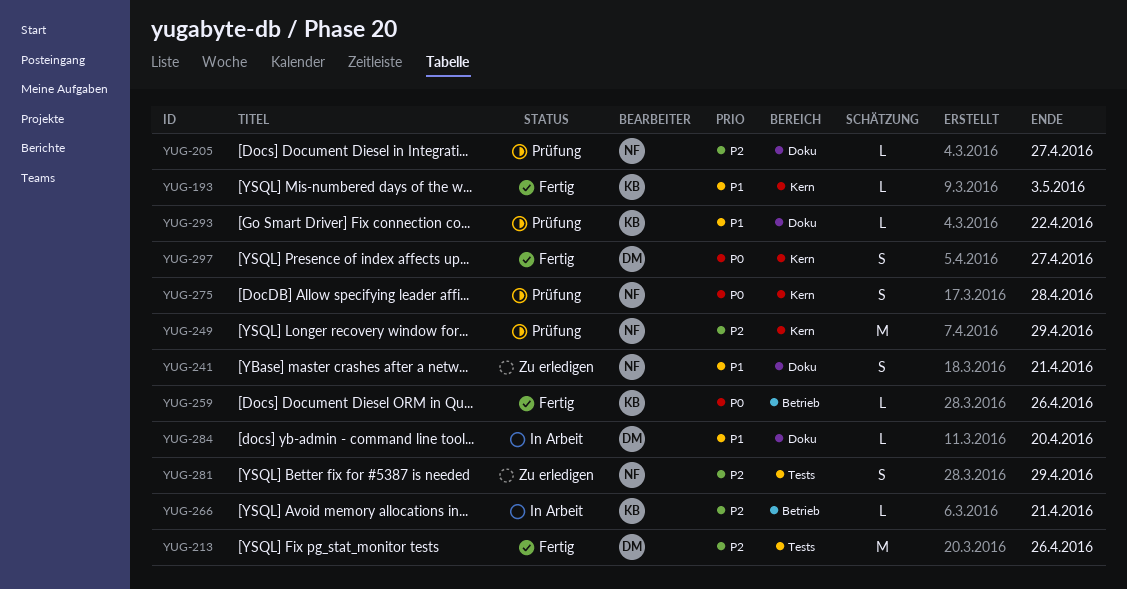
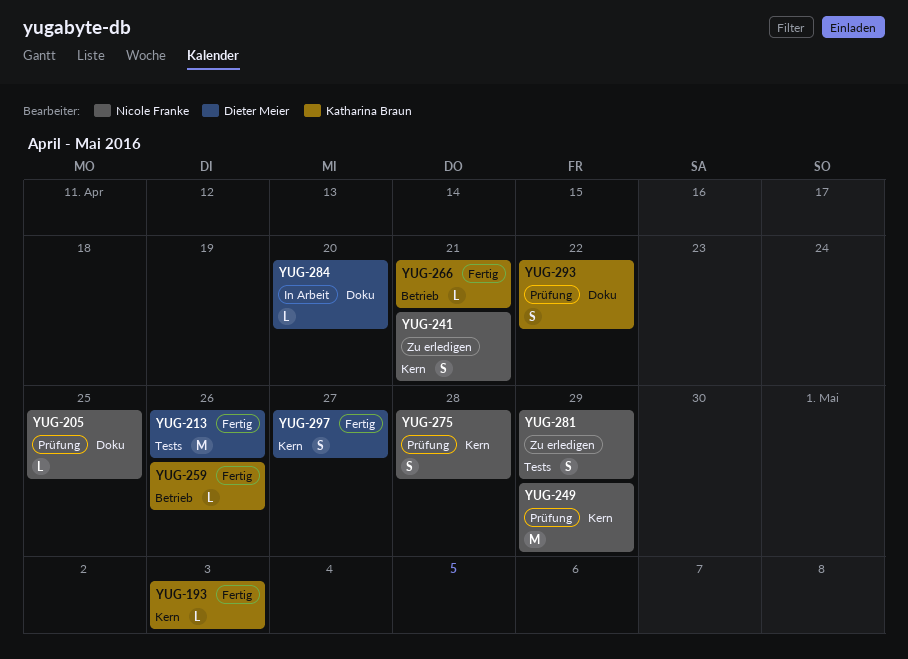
YUG-205, due: Apr 27 -> Apr 25
YUG-241, label: Doku -> Kern
YUG-266, status: In Arbeit -> Fertig
YUG-293, estimate: L -> S

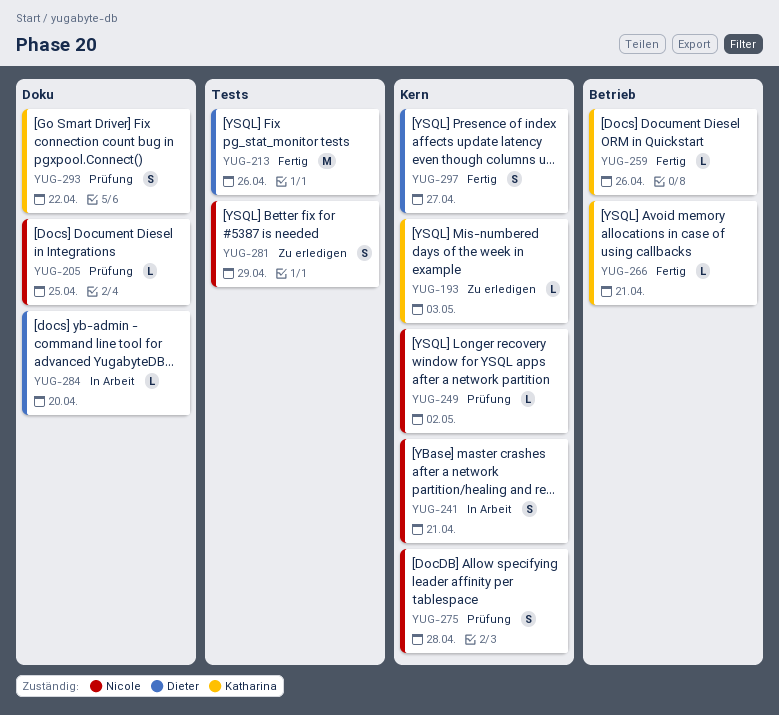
YUG-193, status: Fertig -> Zu erledigen
YUG-241, status: Zu erledigen -> In Arbeit
YUG-249, estimate: M -> L
YUG-249, due: Apr 29 -> May 2

